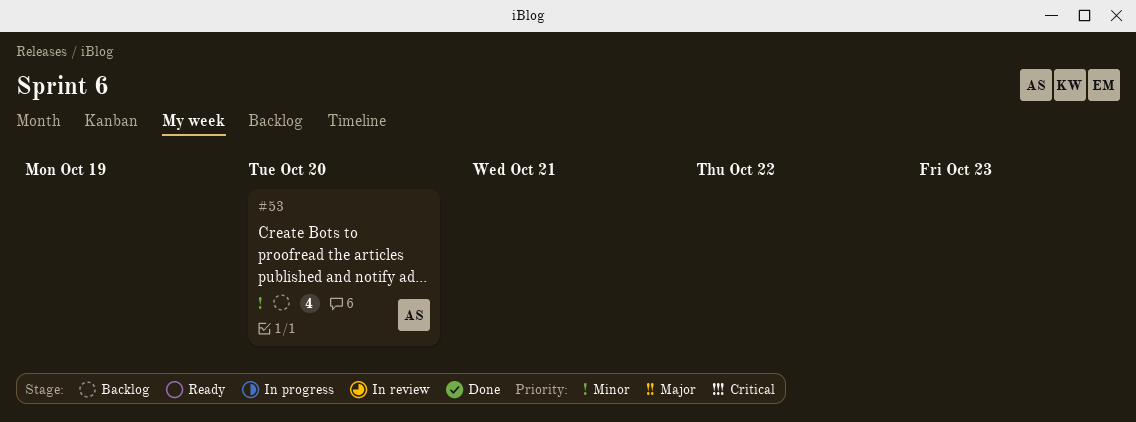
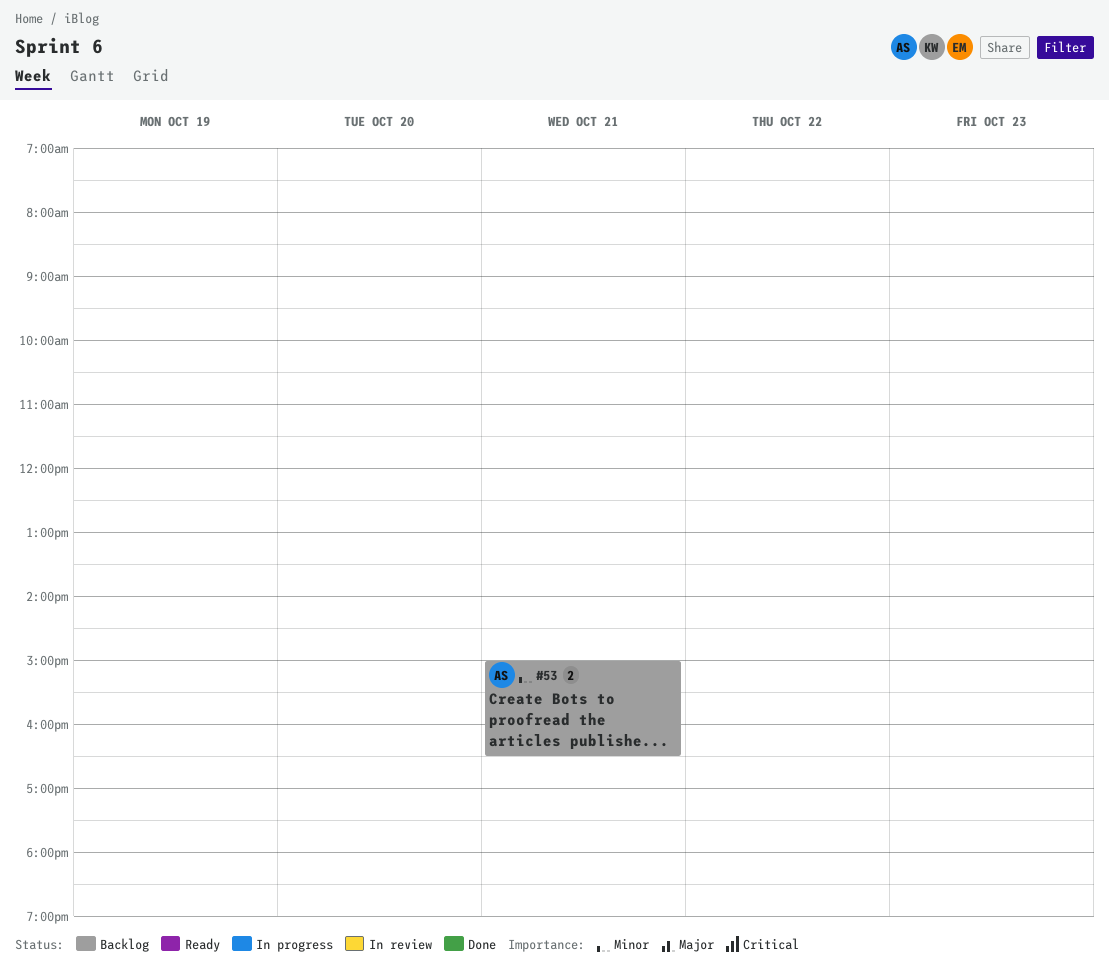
#53, estimate: 4 -> 2
#53, day: Oct 20 -> Oct 21

